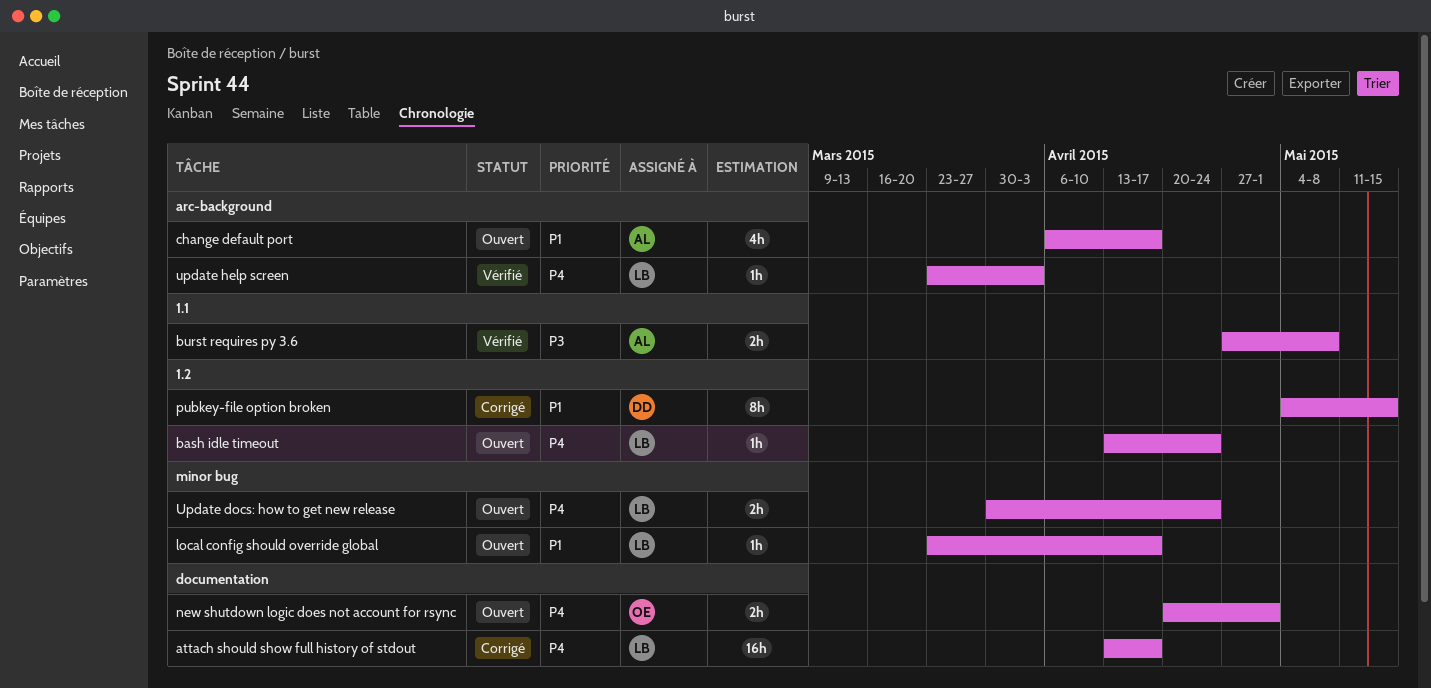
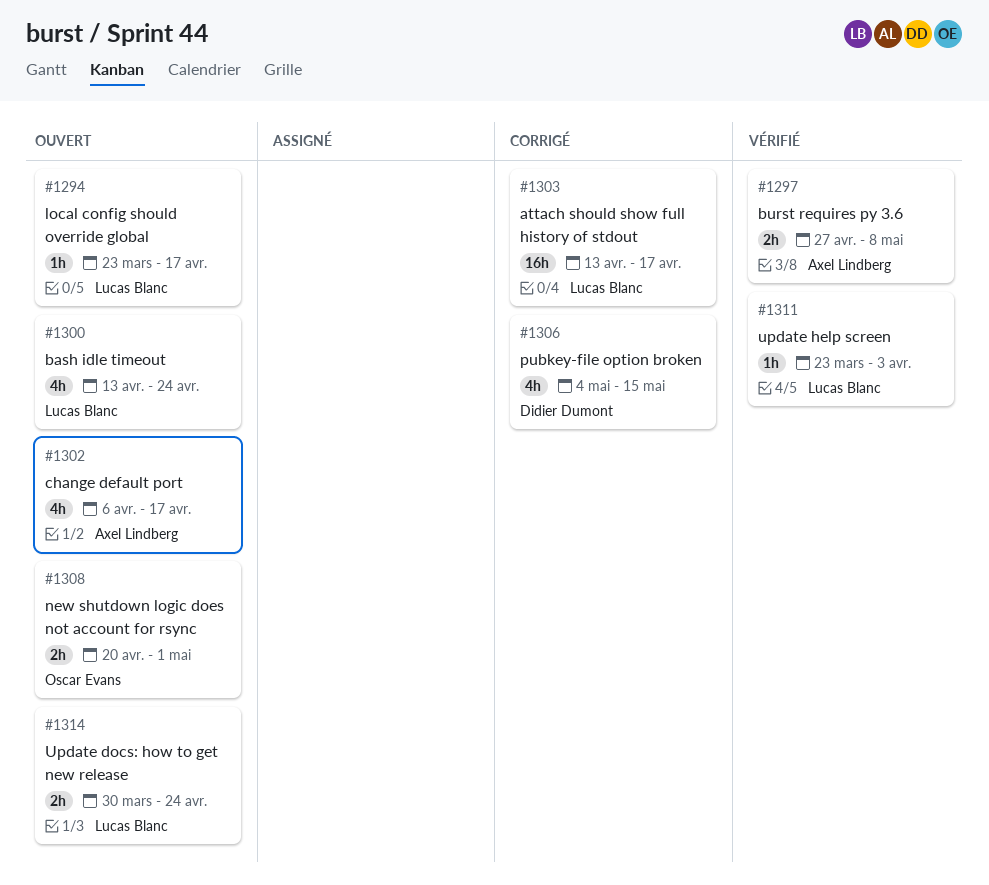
bash idle timeout, estimate: 1h -> 4h
pubkey-file option broken, estimate: 8h -> 4h

